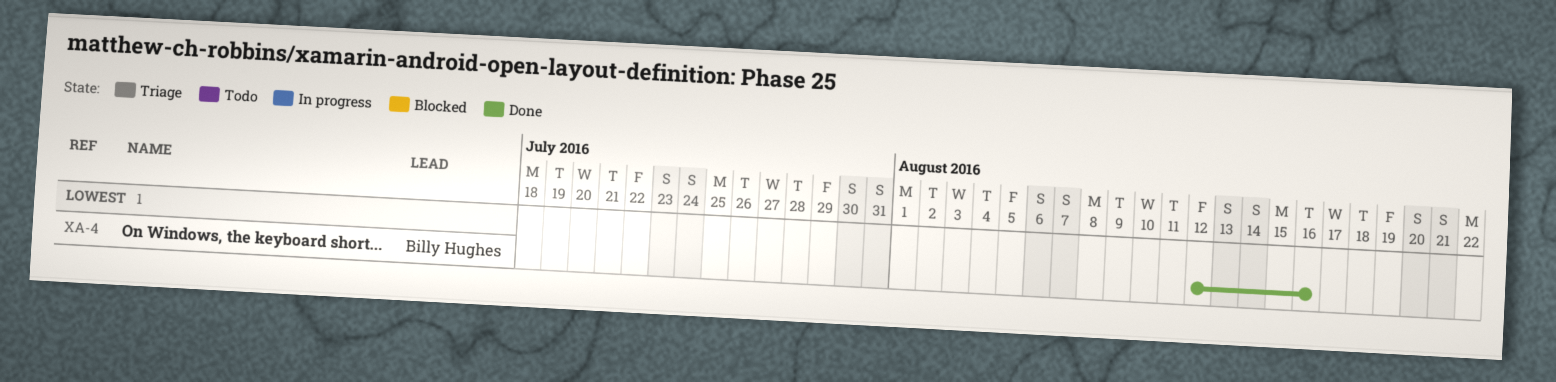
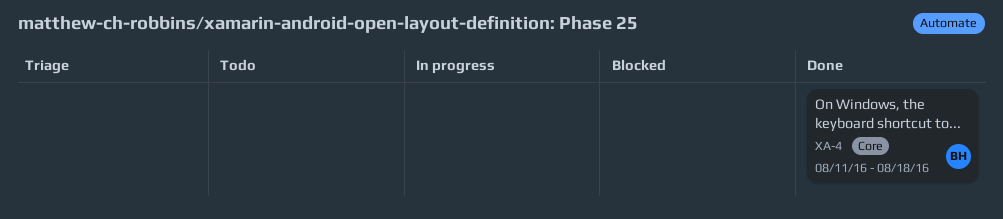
XA-4, start: Aug 12 -> Aug 11
XA-4, due: Aug 16 -> Aug 18

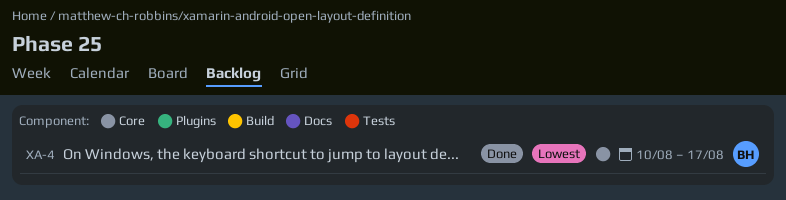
XA-4, start: Aug 11 -> Aug 10
XA-4, due: Aug 18 -> Aug 17

